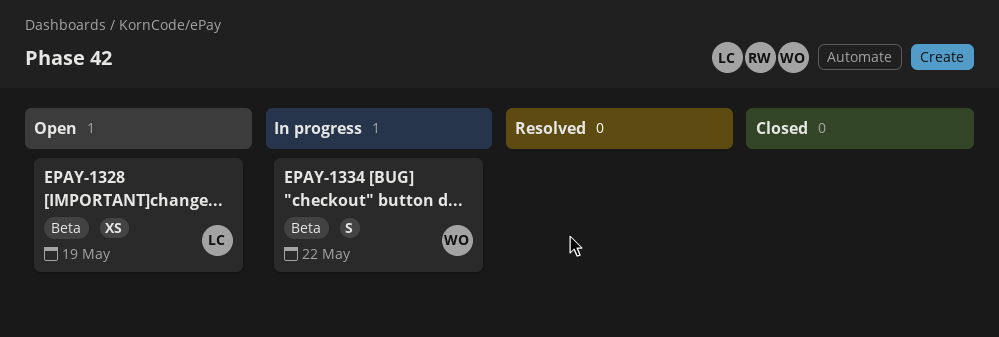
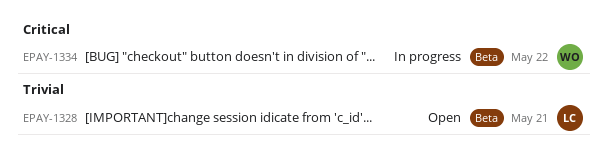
EPAY-1328, due: May 19 -> May 21

